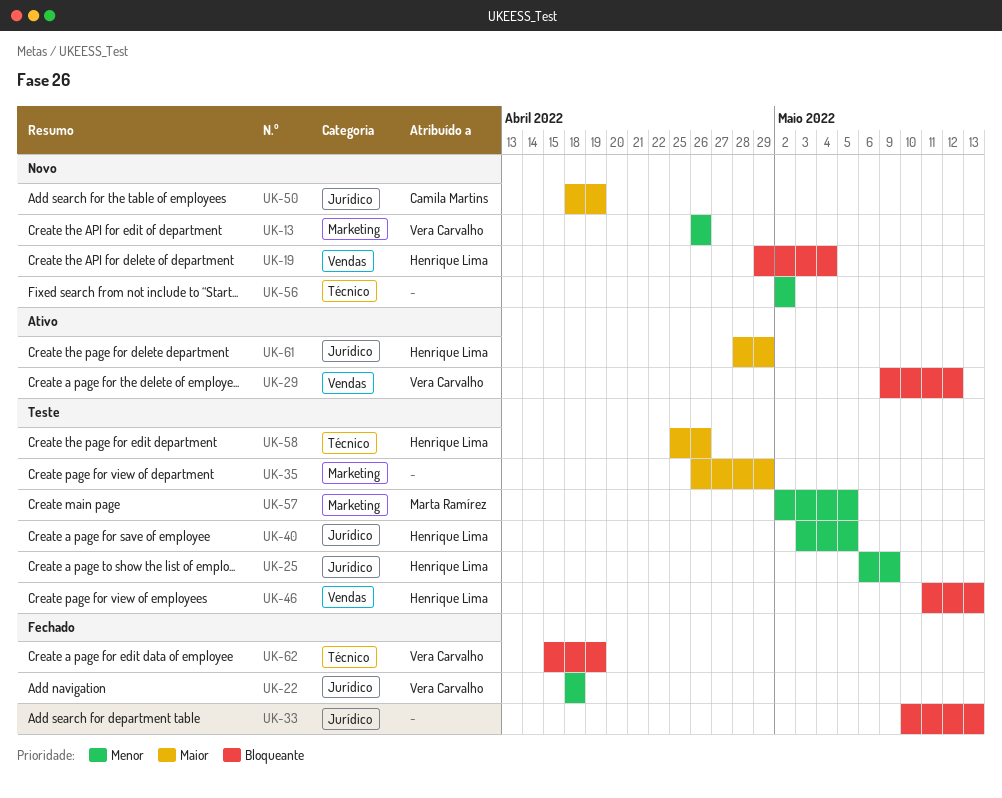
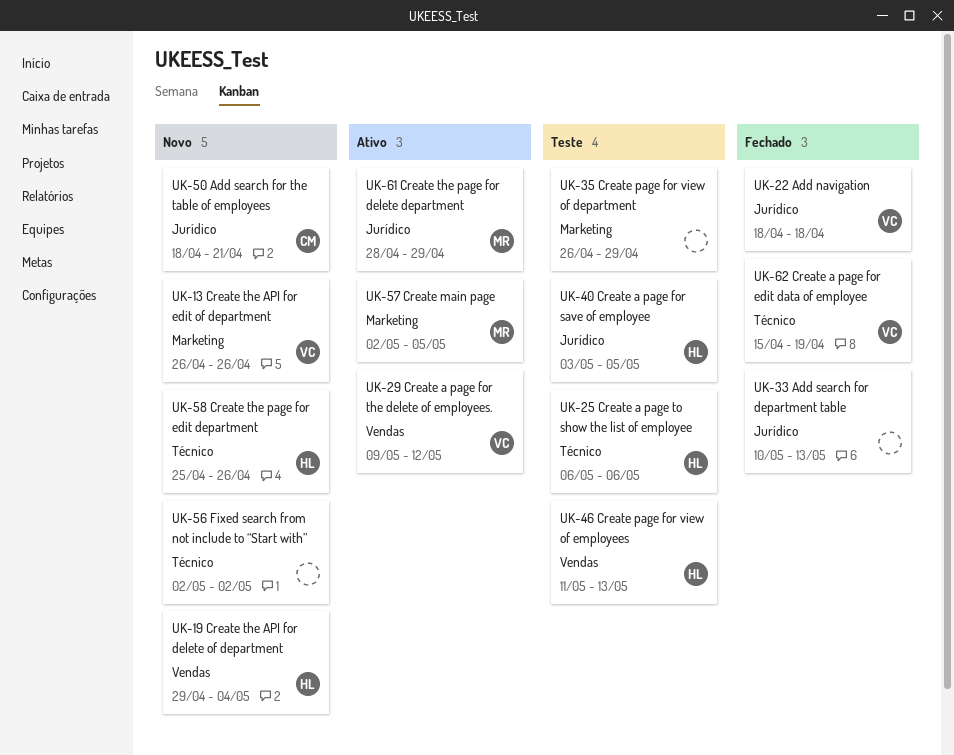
UK-25, label: Jurídico -> Técnico
UK-25, due: May 9 -> May 6
UK-50, due: Apr 19 -> Apr 21
UK-57, status: Teste -> Ativo
UK-58, status: Teste -> Novo
UK-61, owner: Henrique Lima -> Marta Ramírez

